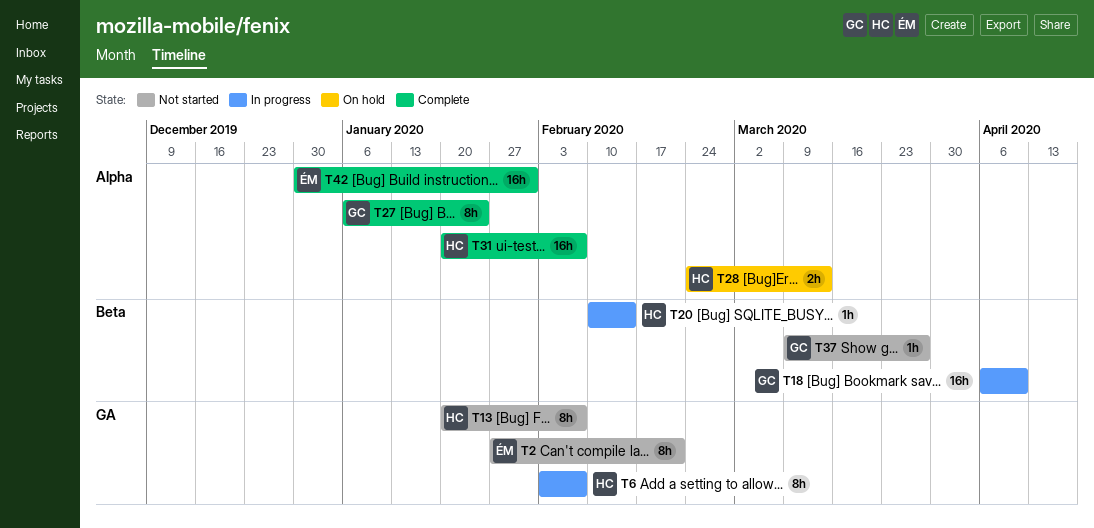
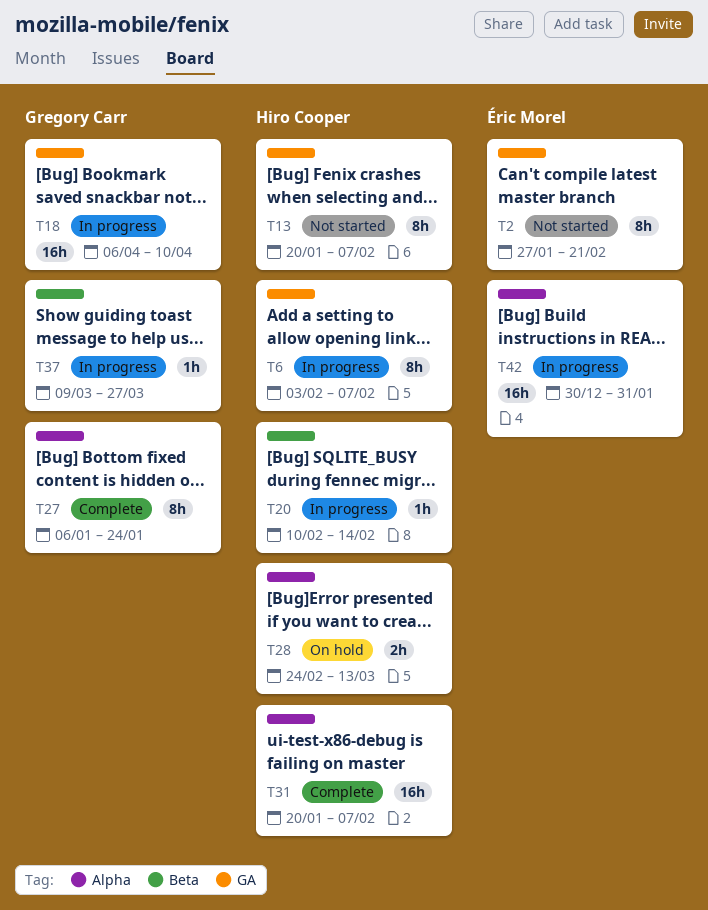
T18, label: Beta -> GA
T37, status: Not started -> In progress
T42, status: Complete -> In progress

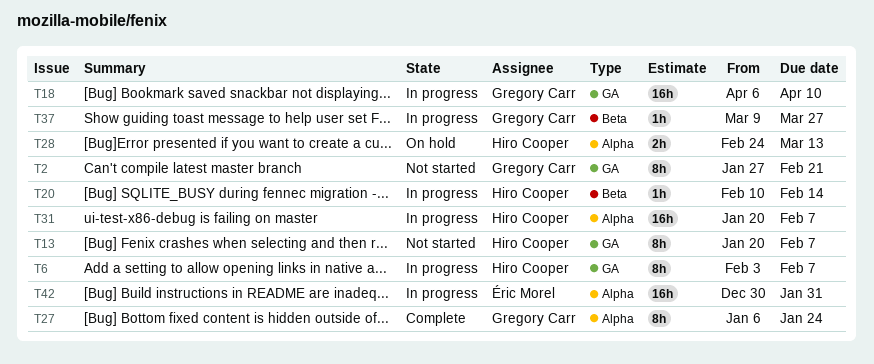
T2, owner: Éric Morel -> Gregory Carr
T31, status: Complete -> In progress

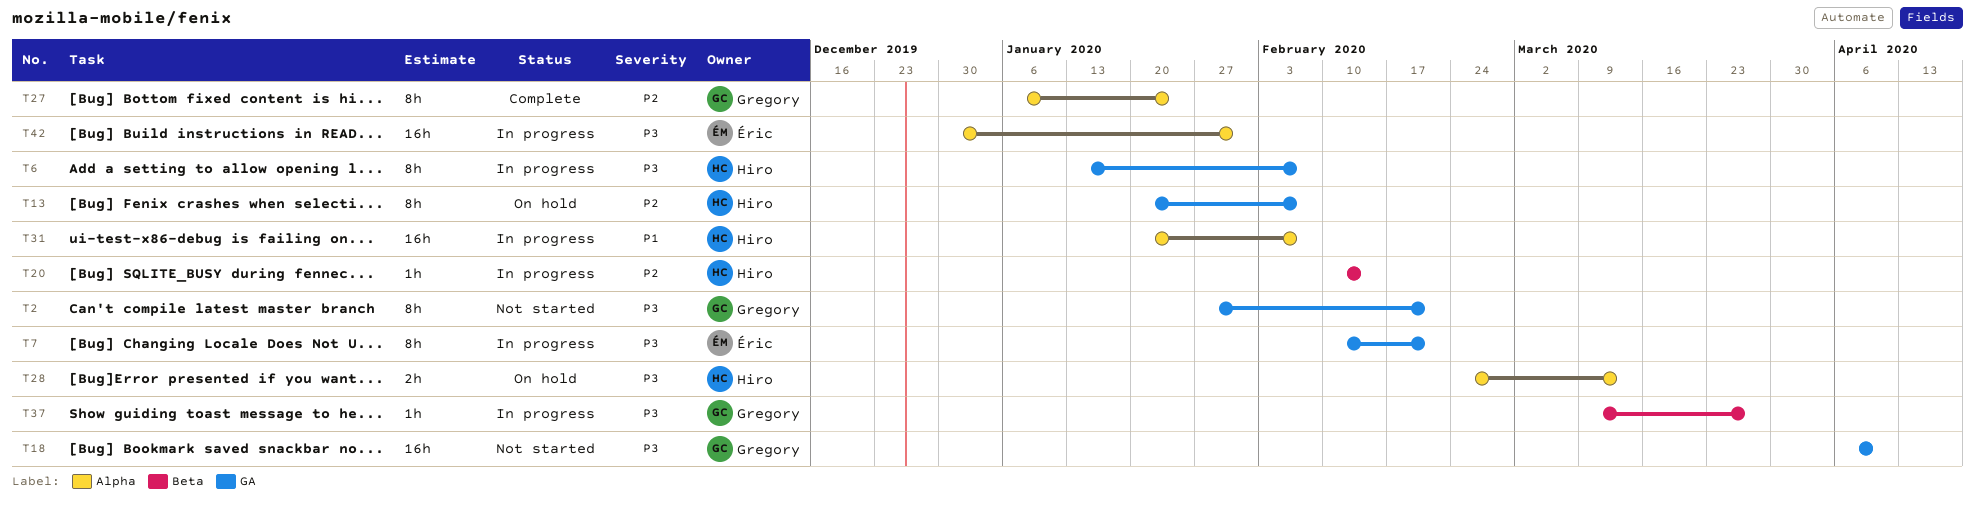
T6, start: Feb 3 -> Jan 13
T7: none -> present
T13, status: Not started -> On hold
T18, status: In progress -> Not started

